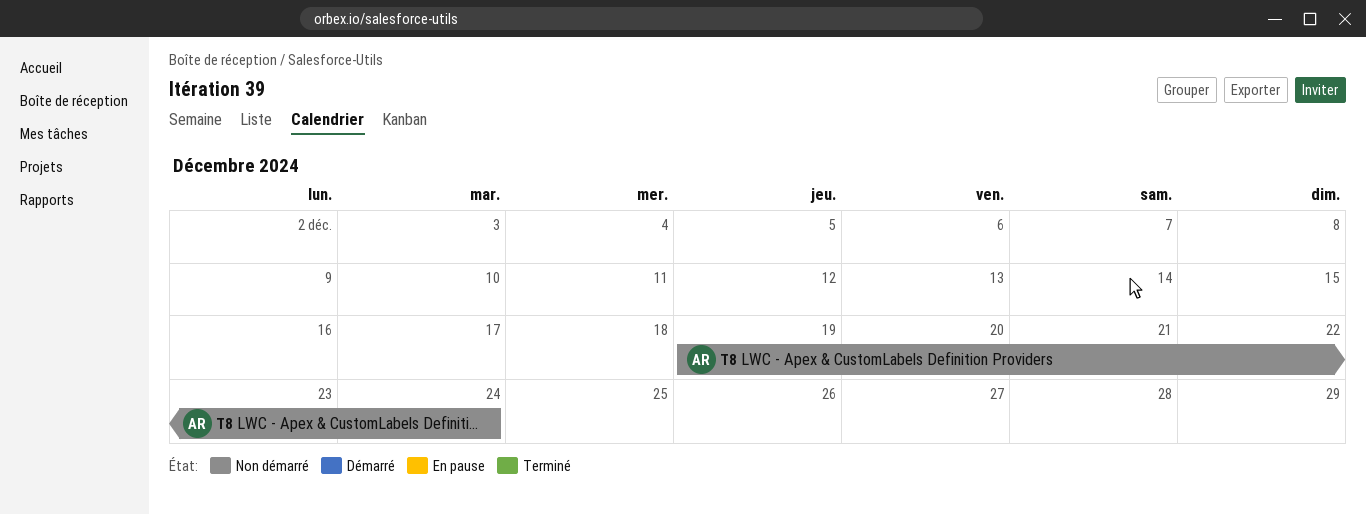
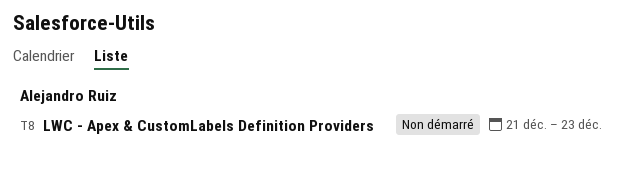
T8, start: Dec 19 -> Dec 21
T8, due: Dec 24 -> Dec 23

